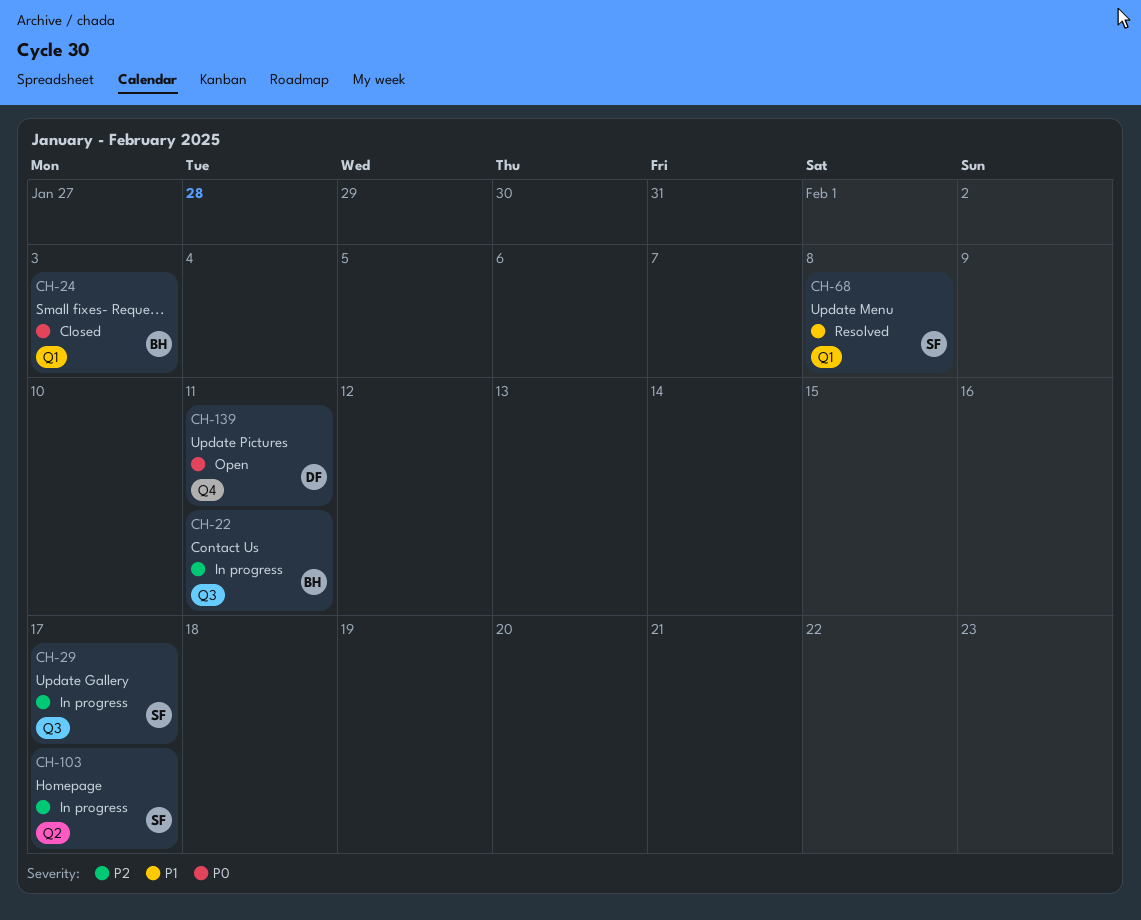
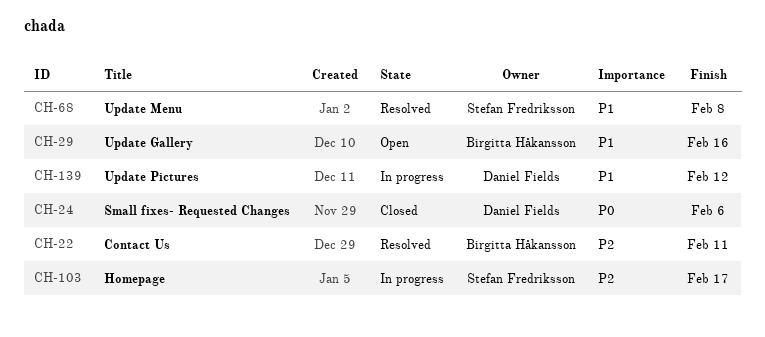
CH-22, status: In progress -> Resolved
CH-24, owner: Birgitta Håkansson -> Daniel Fields
CH-24, due: Feb 3 -> Feb 6
CH-29, status: In progress -> Open
CH-29, owner: Stefan Fredriksson -> Birgitta Håkansson
CH-29, priority: P2 -> P1
CH-29, due: Feb 17 -> Feb 16
CH-139, status: Open -> In progress
CH-139, priority: P0 -> P1
CH-139, due: Feb 11 -> Feb 12

